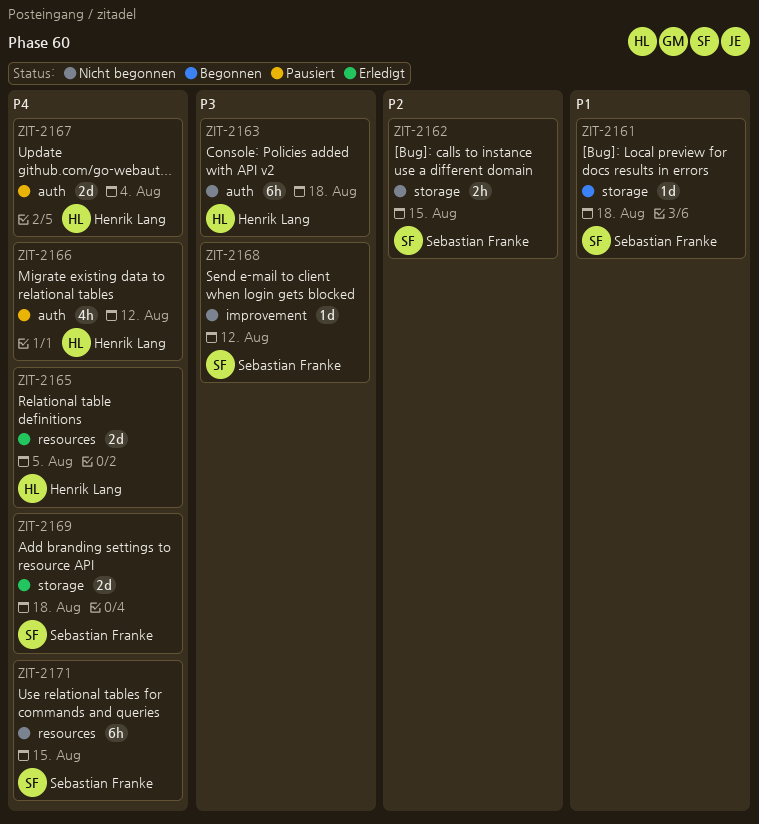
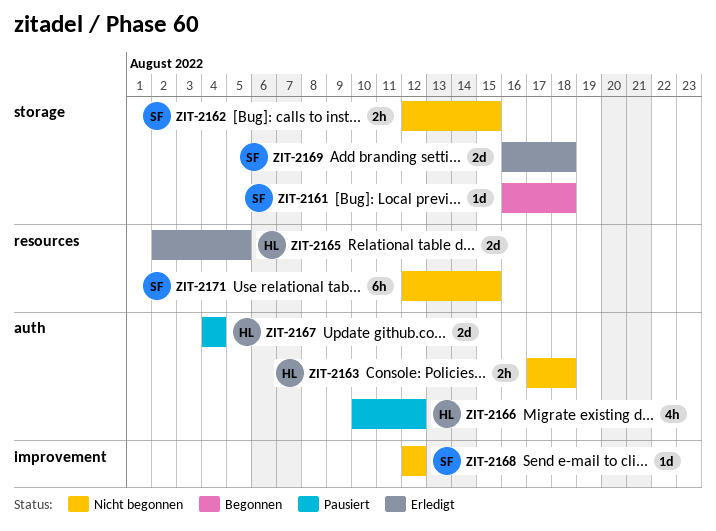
ZIT-2163, estimate: 6h -> 2h

